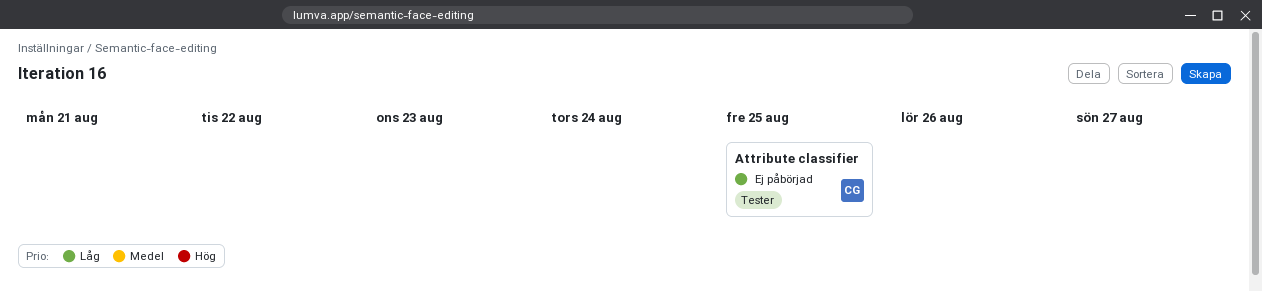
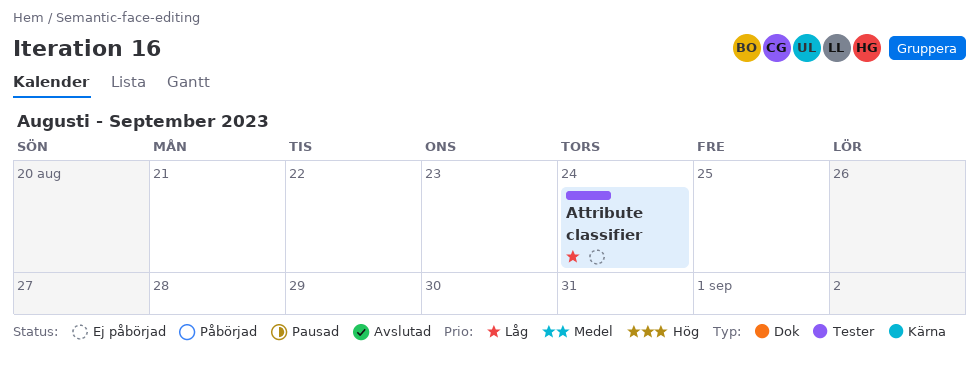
Attribute classifier, due: Aug 25 -> Aug 24

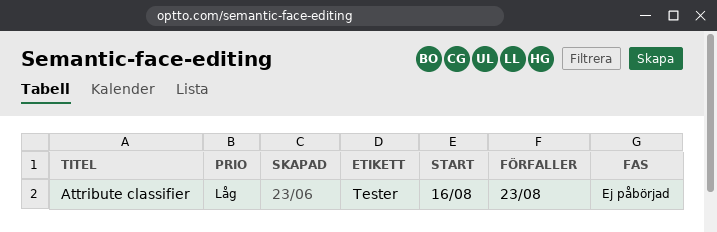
Attribute classifier, due: Aug 24 -> Aug 23

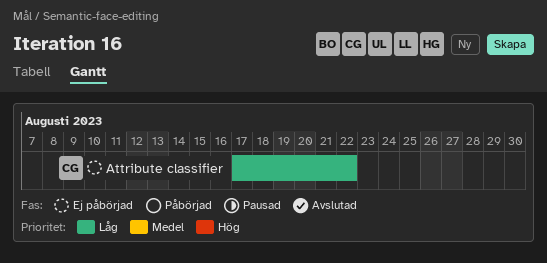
Attribute classifier, start: Aug 16 -> Aug 17
Attribute classifier, due: Aug 23 -> Aug 22

